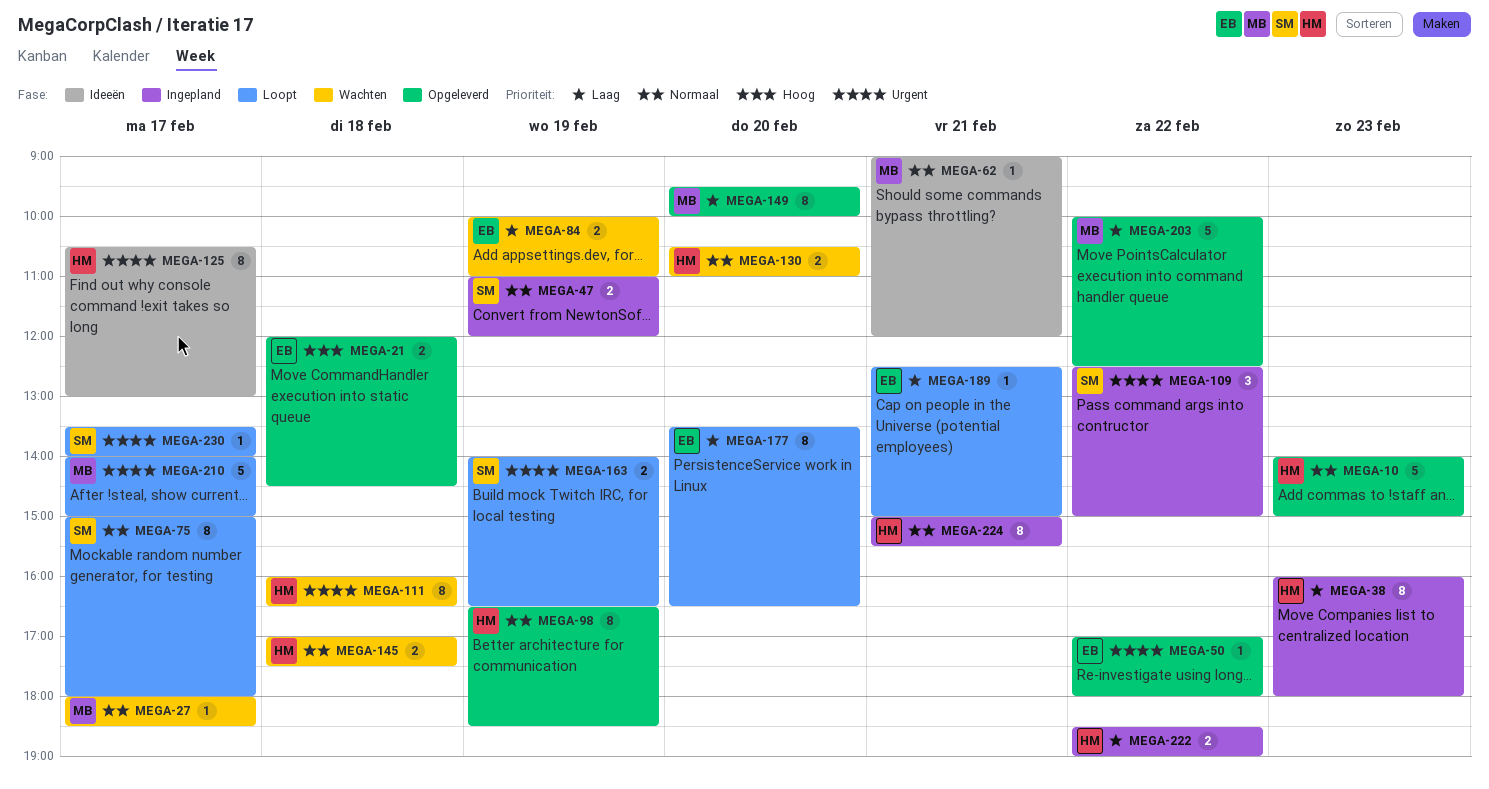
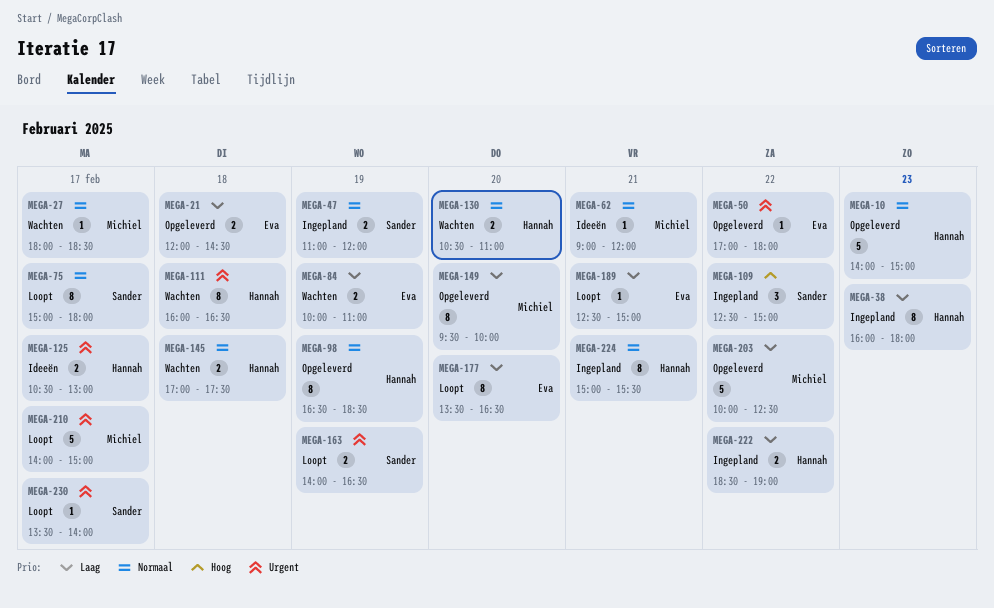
MEGA-21, priority: Hoog -> Laag
MEGA-109, priority: Urgent -> Hoog
MEGA-125, estimate: 8 -> 2

